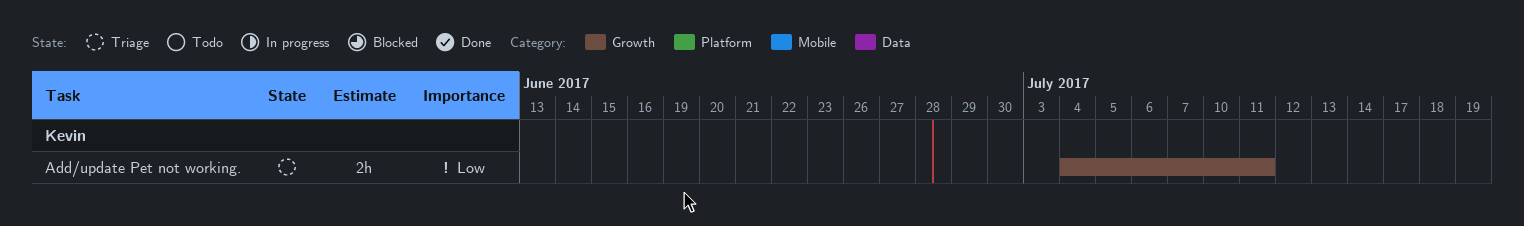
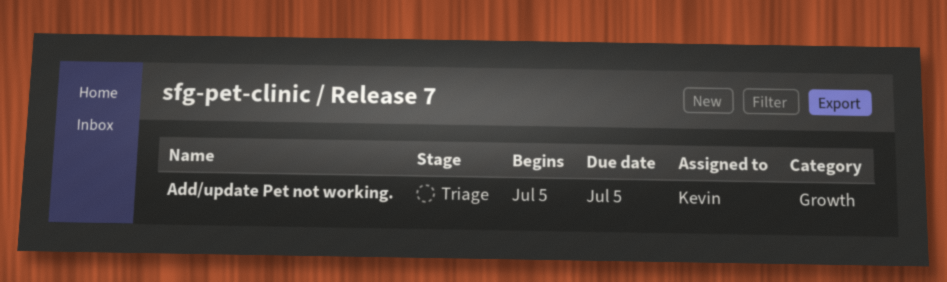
Add/update Pet not working., start: Jul 4 -> Jul 5
Add/update Pet not working., due: Jul 11 -> Jul 5

